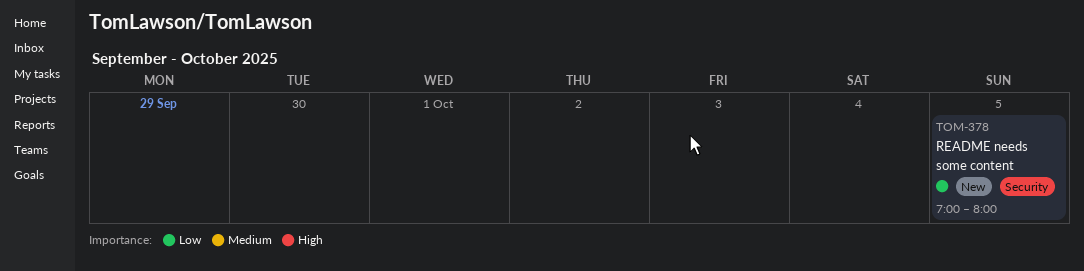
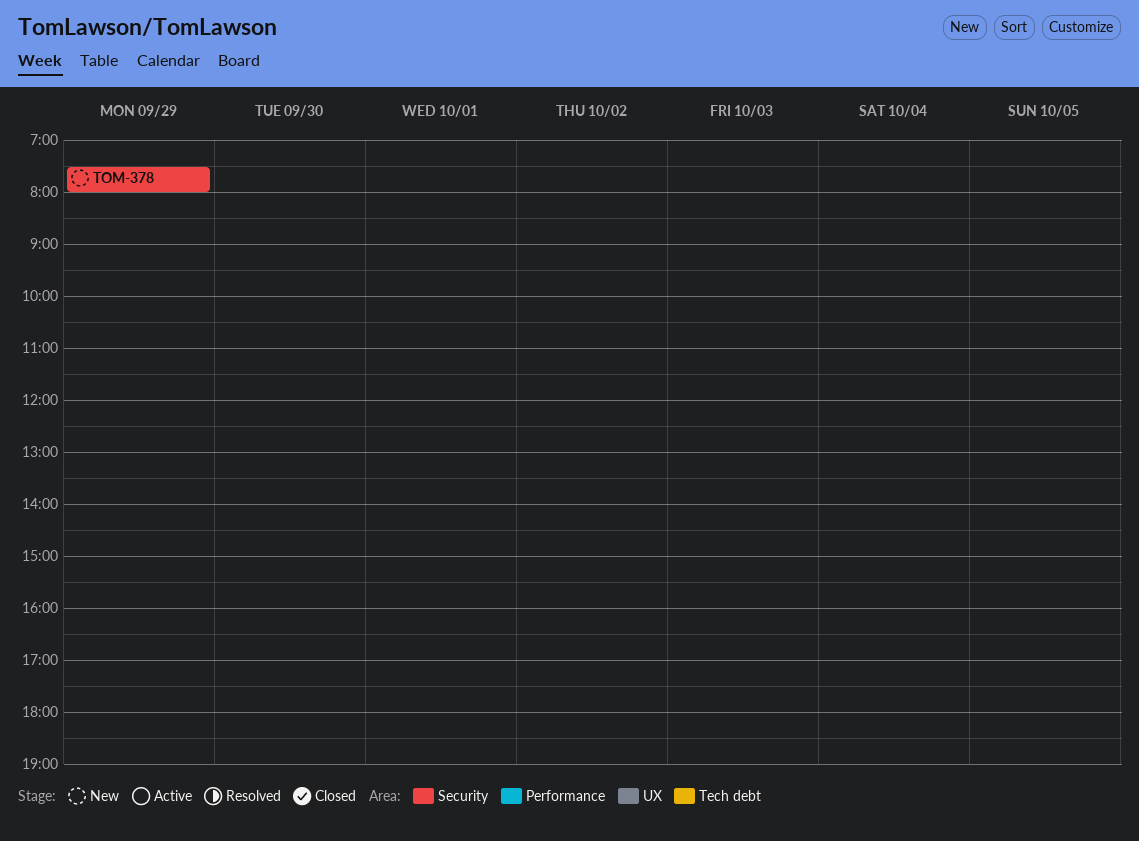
TOM-378, day: Oct 5 -> Sep 29
TOM-378, begins: 07:00 -> 07:30

